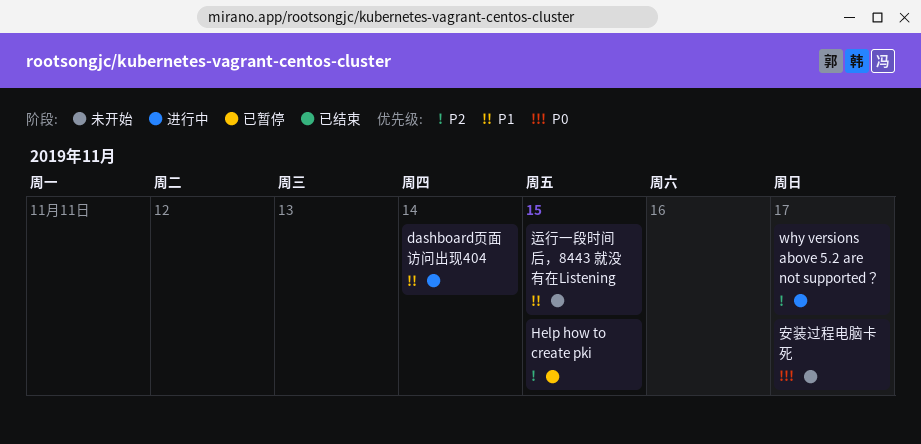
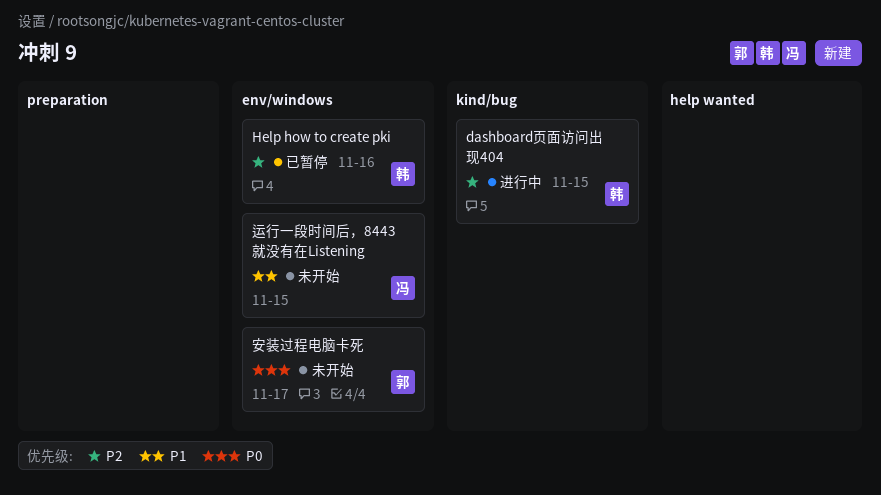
dashboard页面访问出现404, priority: P1 -> P2
dashboard页面访问出现404, due: Nov 14 -> Nov 15
Help how to create pki, due: Nov 15 -> Nov 16
why versions above 5.2 are not supported？: present -> none

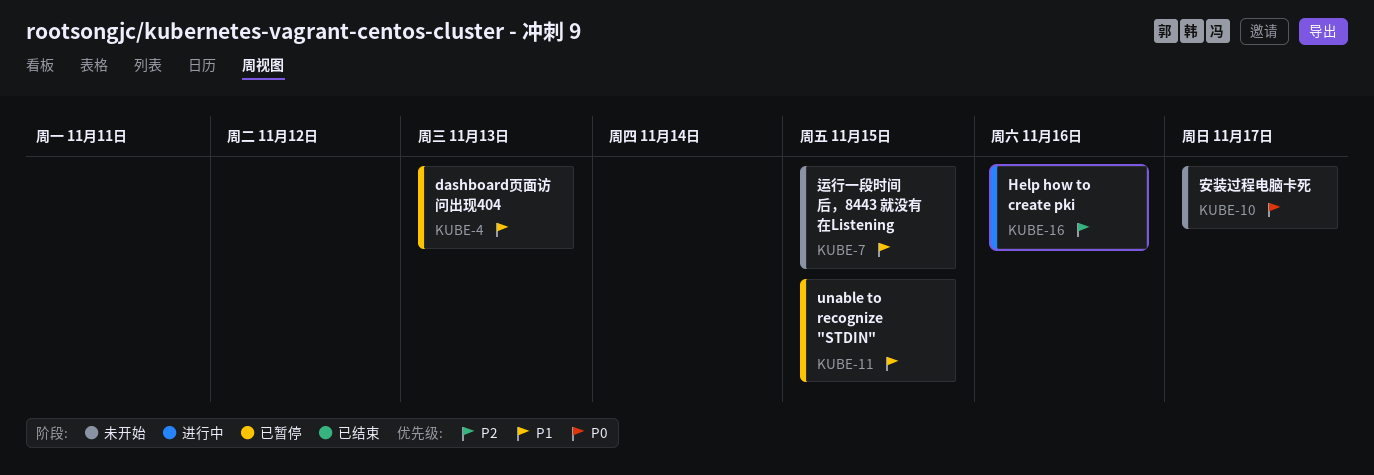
dashboard页面访问出现404, status: 进行中 -> 已暂停
dashboard页面访问出现404, priority: P2 -> P1
dashboard页面访问出现404, due: Nov 15 -> Nov 13
Help how to create pki, status: 已暂停 -> 进行中
unable to recognize "STDIN": none -> present

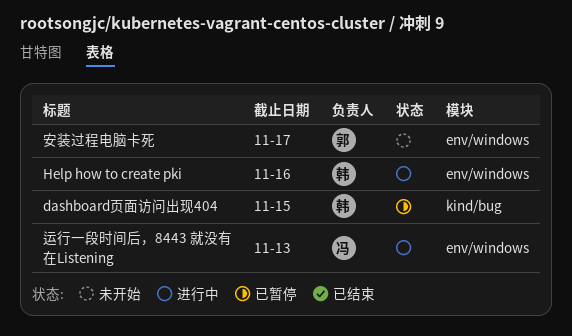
dashboard页面访问出现404, due: Nov 13 -> Nov 15
unable to recognize "STDIN": present -> none
运行一段时间后，8443 就没有在Listening, status: 未开始 -> 进行中
运行一段时间后，8443 就没有在Listening, due: Nov 15 -> Nov 13

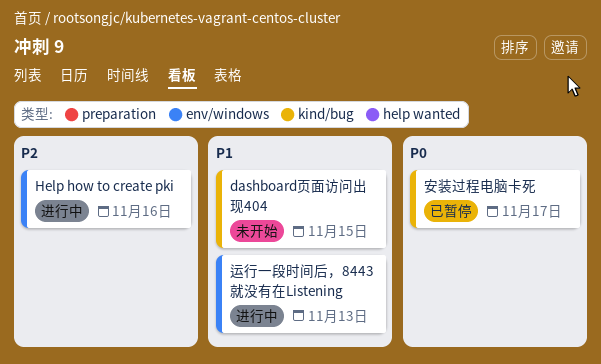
dashboard页面访问出现404, status: 已暂停 -> 未开始
安装过程电脑卡死, status: 未开始 -> 已暂停
安装过程电脑卡死, label: env/windows -> kind/bug

